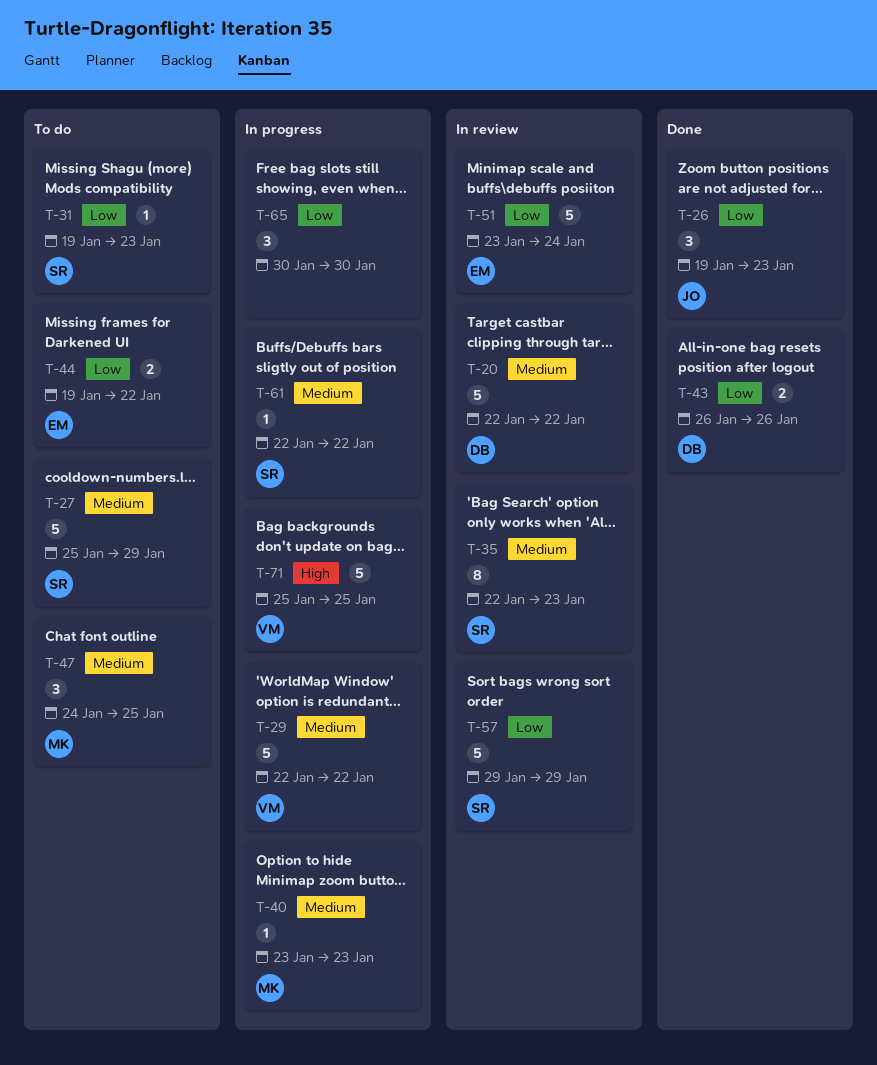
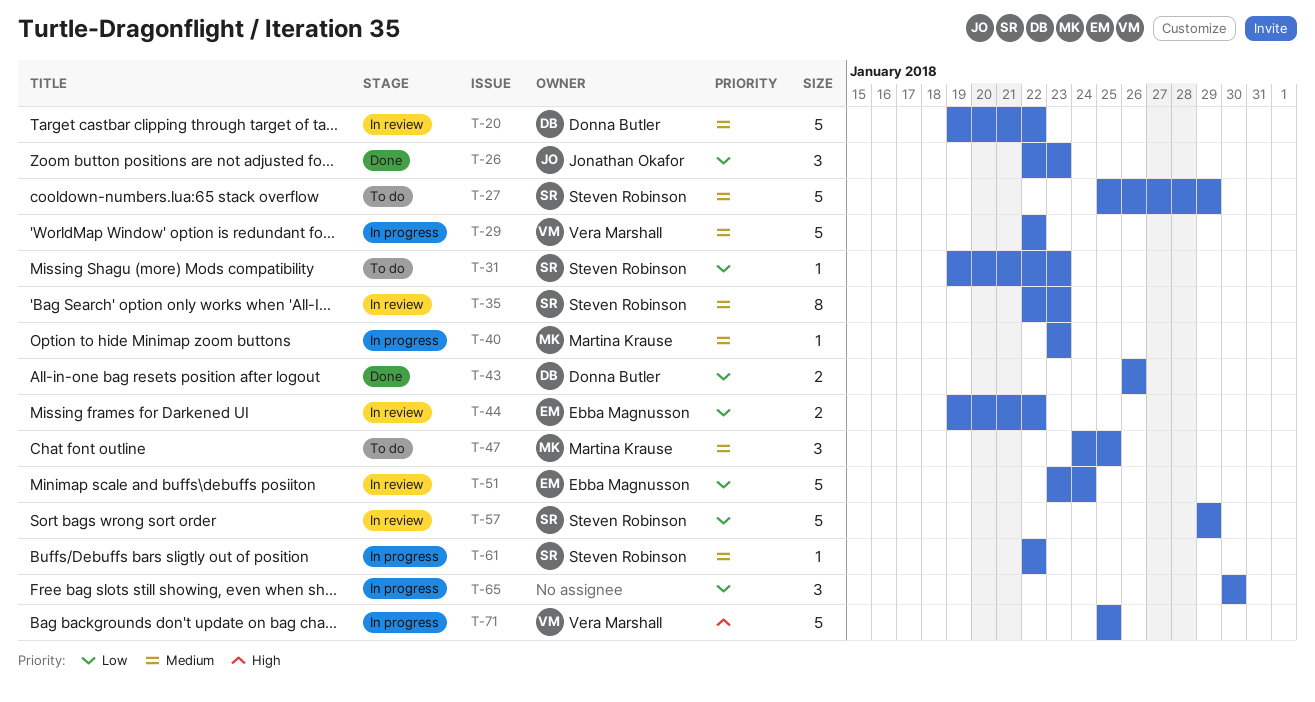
T-20, start: Jan 22 -> Jan 19
T-26, start: Jan 19 -> Jan 22
T-44, status: To do -> In review

